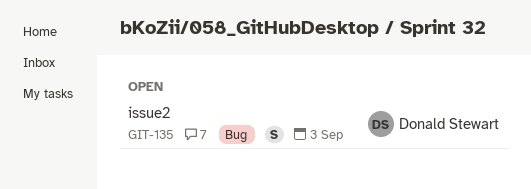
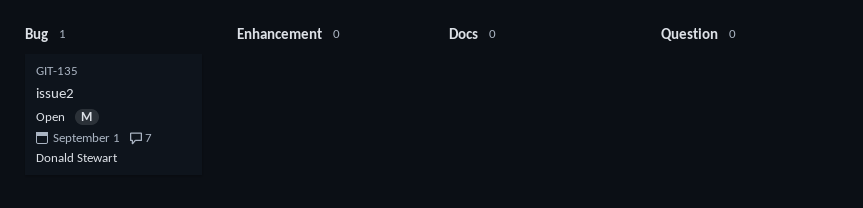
GIT-135, estimate: S -> M
GIT-135, due: Sep 3 -> Sep 1

